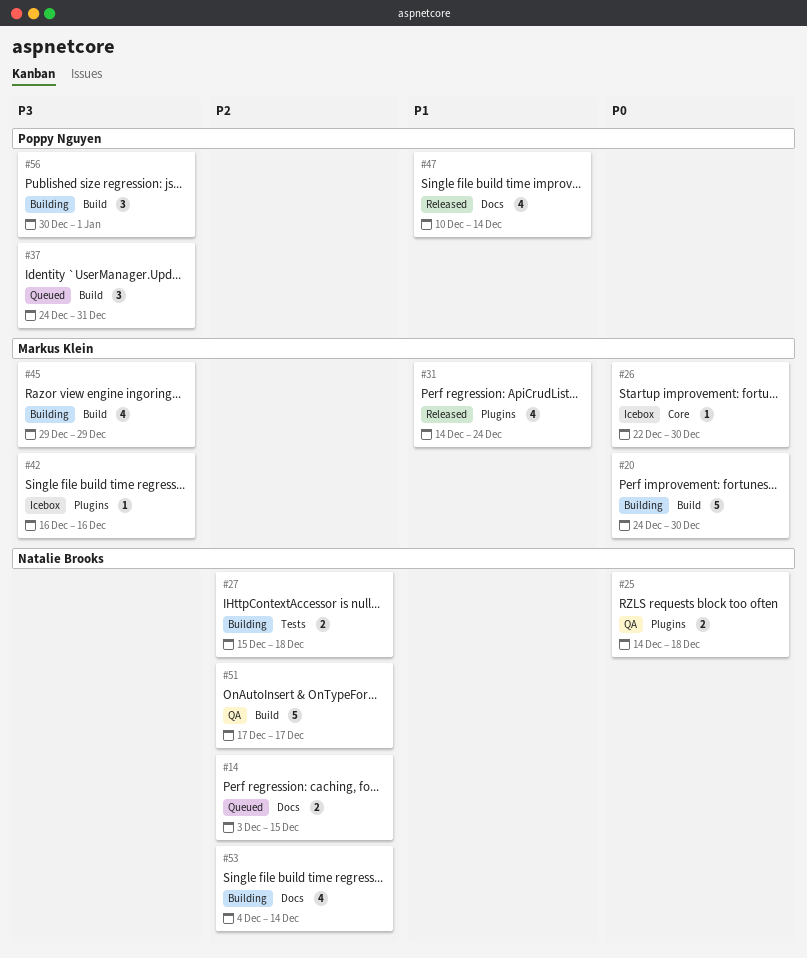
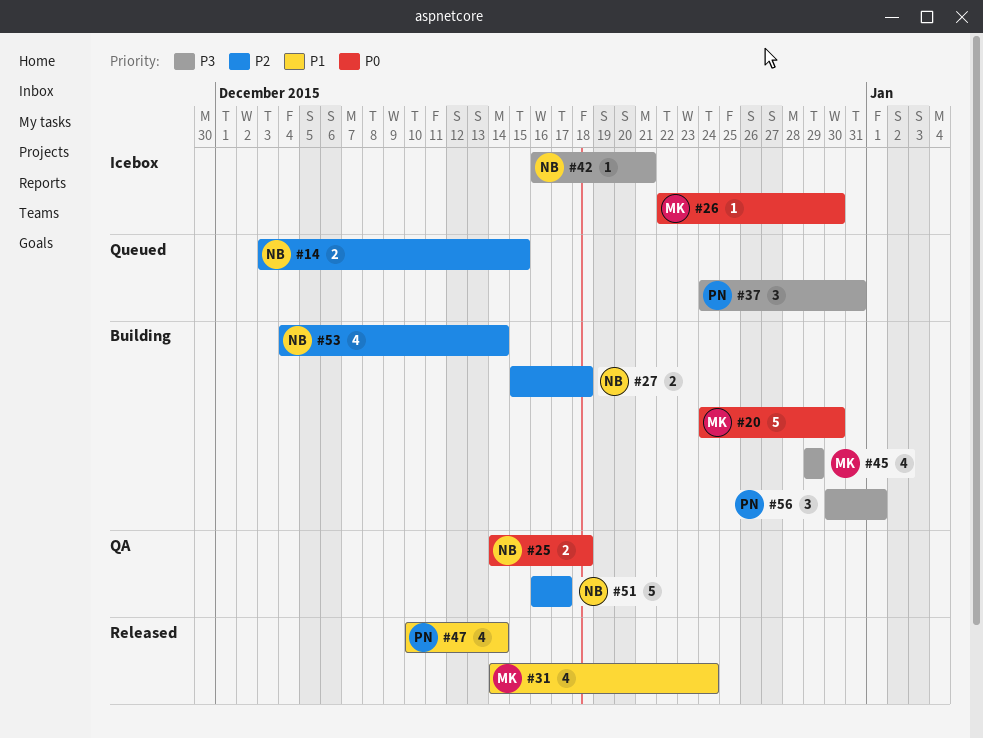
#42, owner: Markus Klein -> Natalie Brooks
#42, due: Dec 16 -> Dec 21
#51, start: Dec 17 -> Dec 16

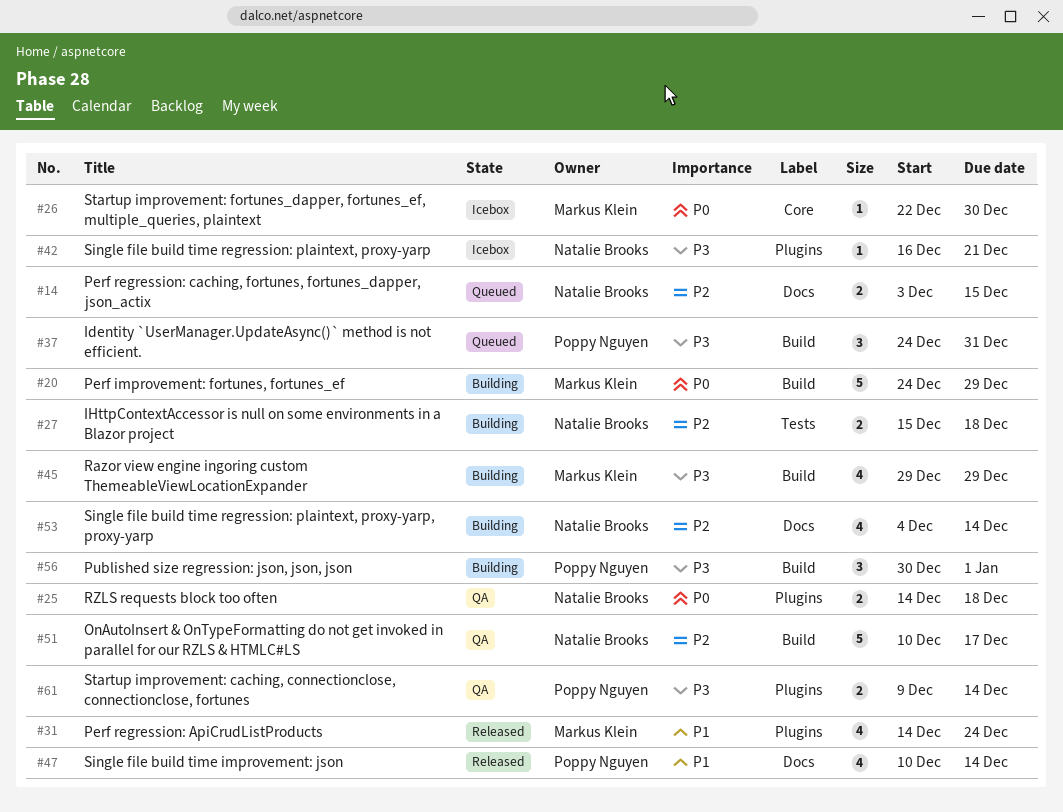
#20, due: Dec 30 -> Dec 29
#51, start: Dec 16 -> Dec 10
#61: none -> present

